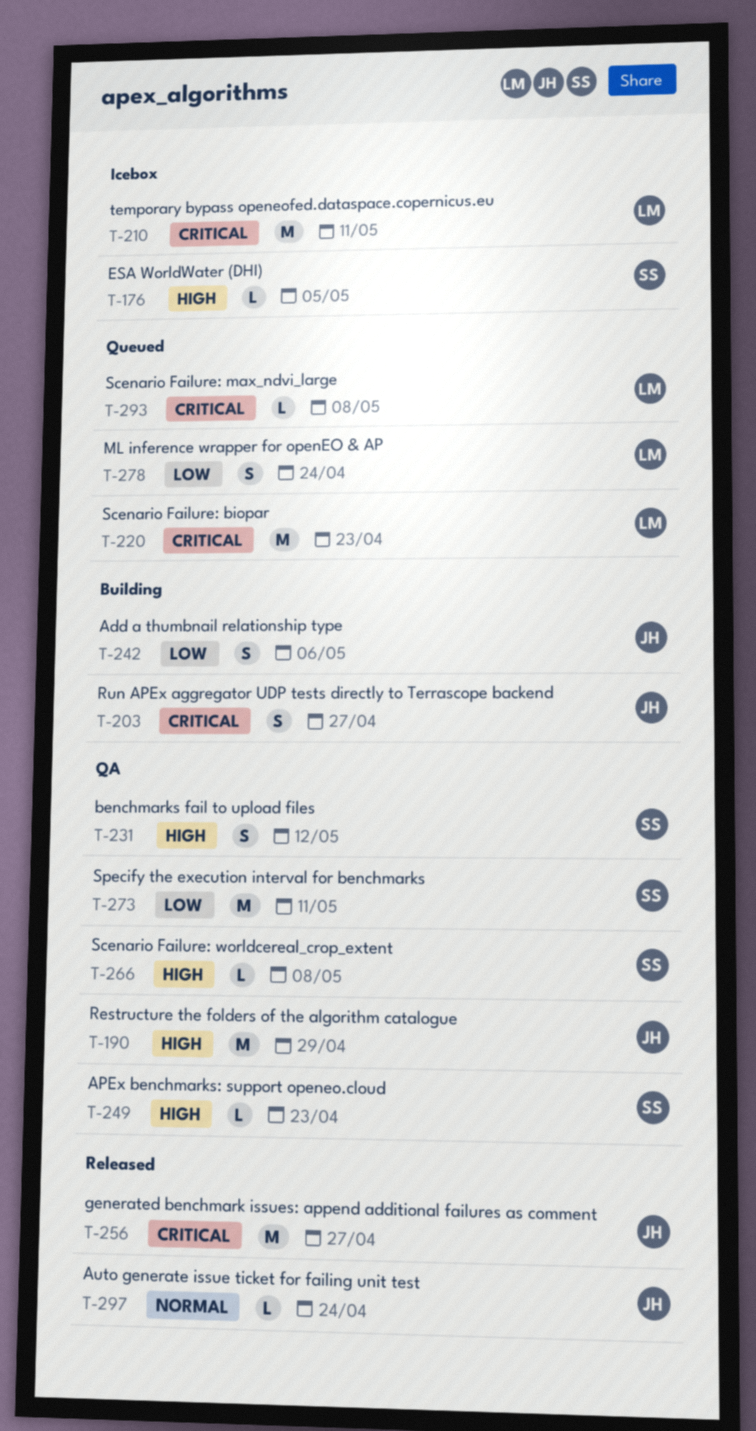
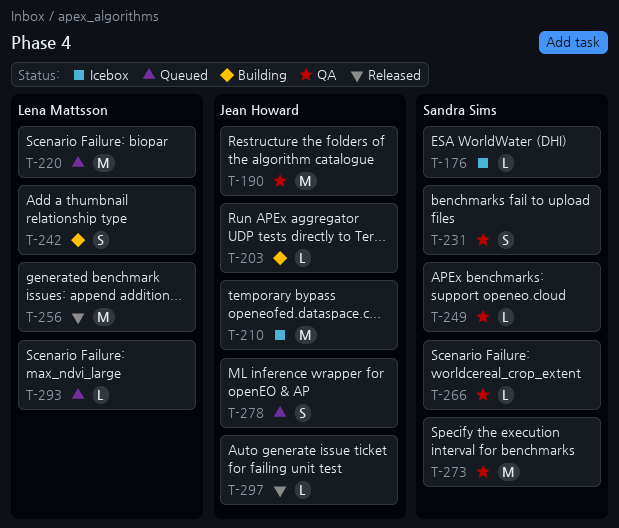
T-203, estimate: S -> L
T-210, owner: Lena Mattsson -> Jean Howard
T-242, owner: Jean Howard -> Lena Mattsson
T-256, owner: Jean Howard -> Lena Mattsson
T-278, owner: Lena Mattsson -> Jean Howard

